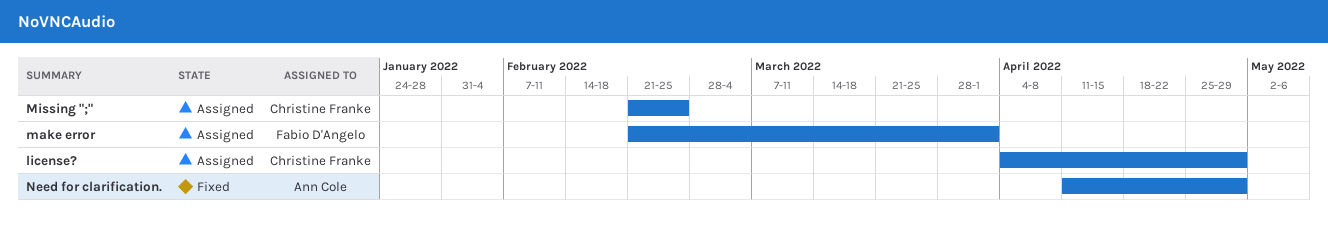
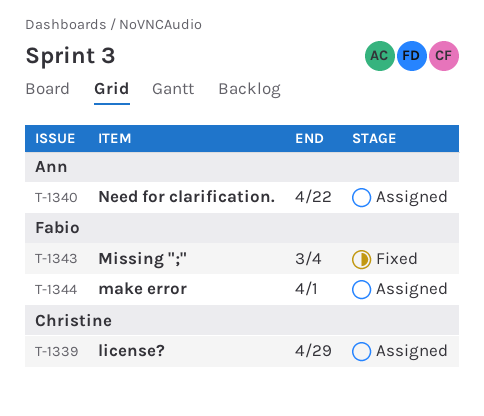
Missing ";", status: Assigned -> Fixed
Missing ";", owner: Christine Franke -> Fabio D'Angelo
Missing ";", due: Feb 25 -> Mar 4
Need for clarification., status: Fixed -> Assigned
Need for clarification., due: Apr 29 -> Apr 22

